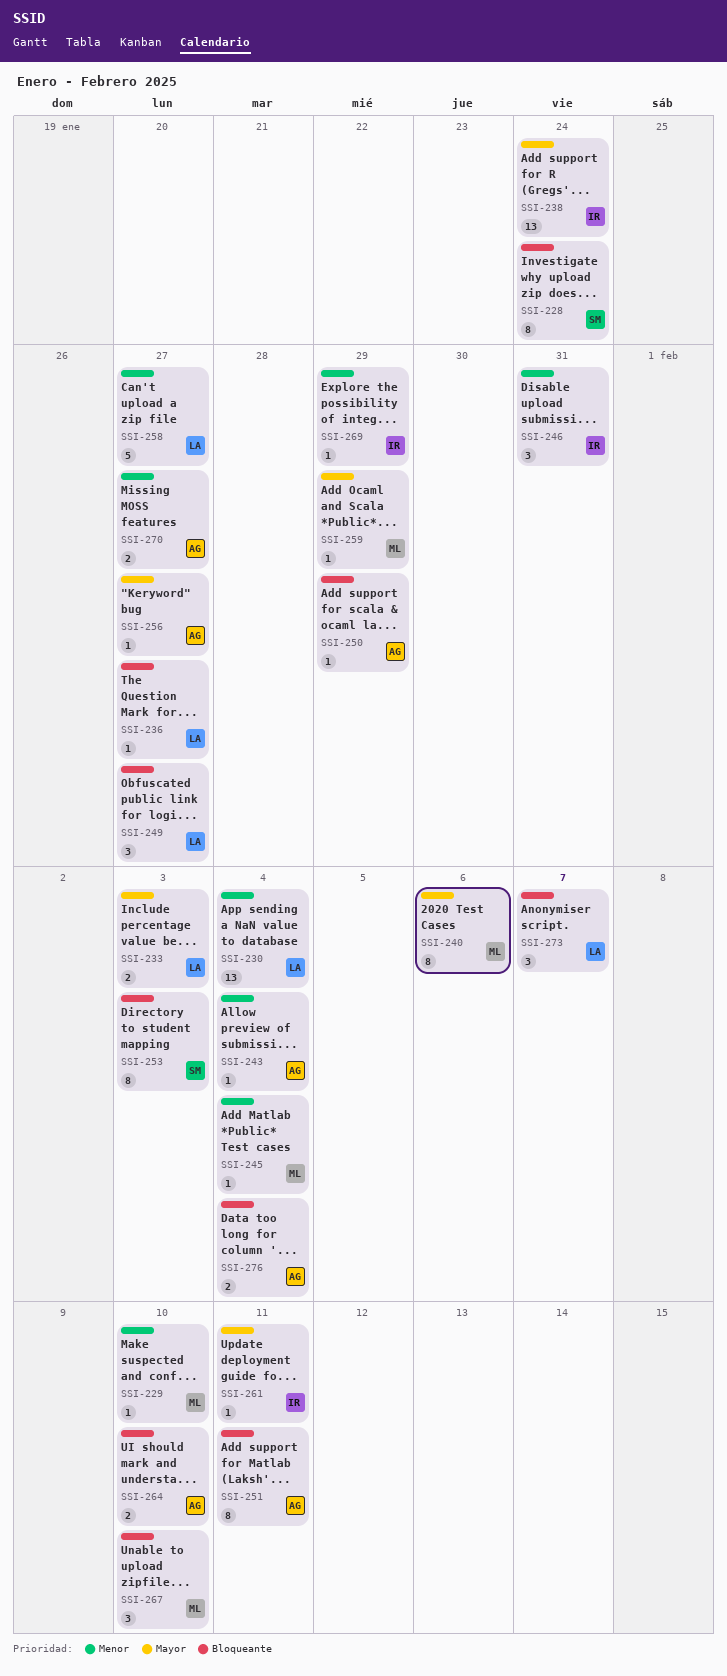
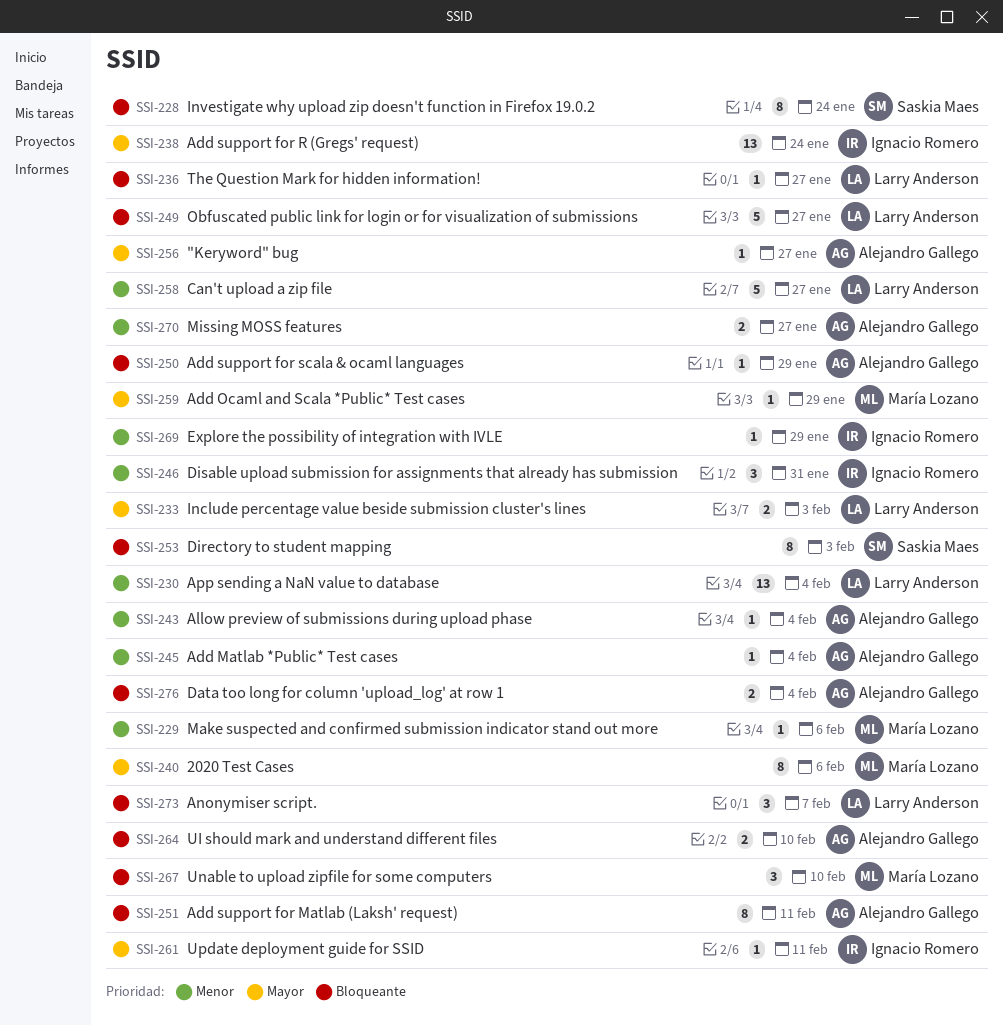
SSI-229, due: Feb 10 -> Feb 6
SSI-245, owner: María Lozano -> Alejandro Gallego
SSI-249, estimate: 3 -> 5

